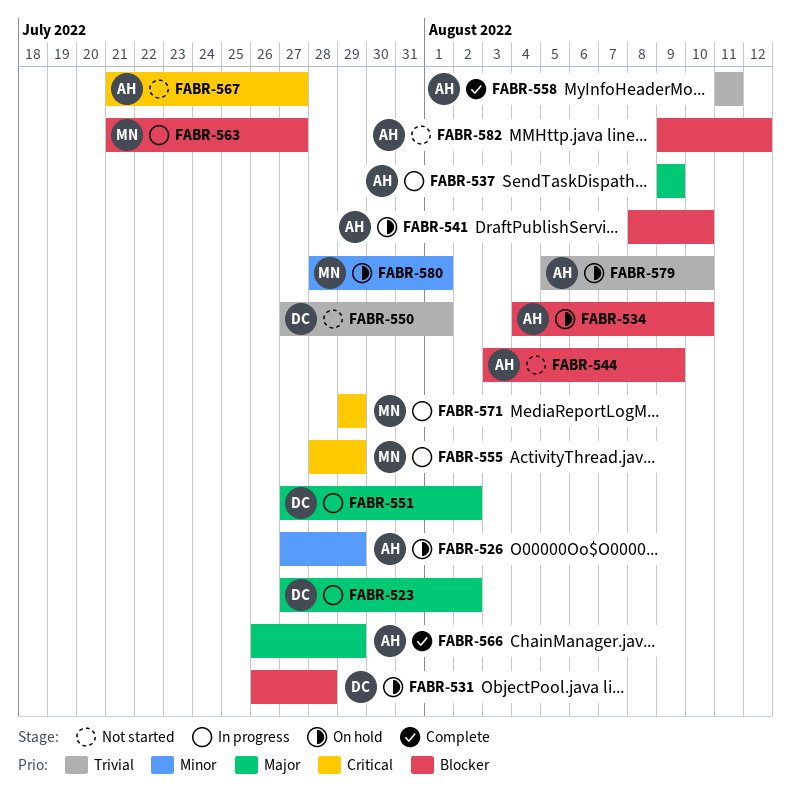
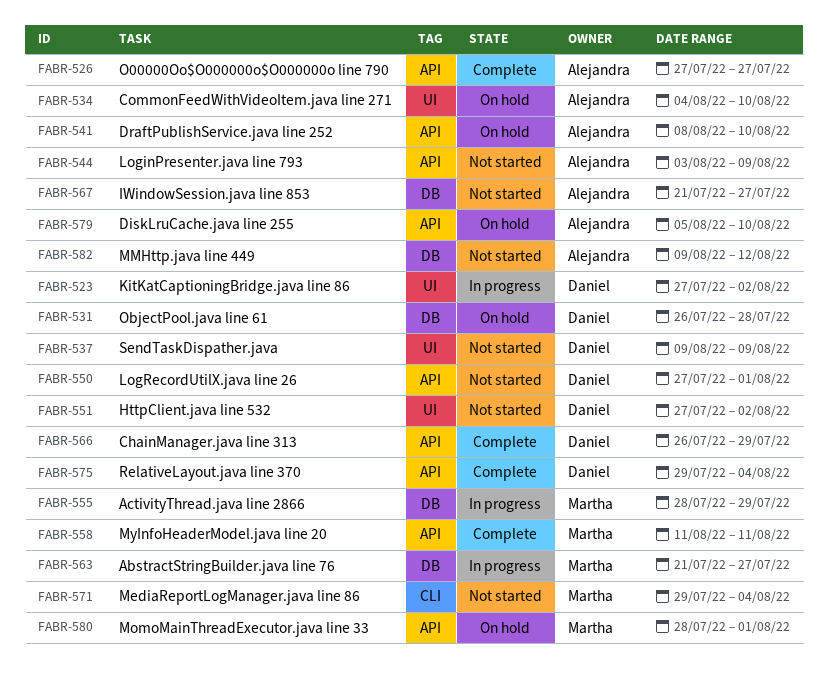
FABR-526, status: On hold -> Complete
FABR-526, due: Jul 29 -> Jul 27
FABR-537, status: In progress -> Not started
FABR-537, owner: Alejandra -> Daniel
FABR-551, status: In progress -> Not started
FABR-558, owner: Alejandra -> Martha
FABR-566, owner: Alejandra -> Daniel
FABR-571, status: In progress -> Not started
FABR-571, due: Jul 29 -> Aug 4
FABR-575: none -> present

